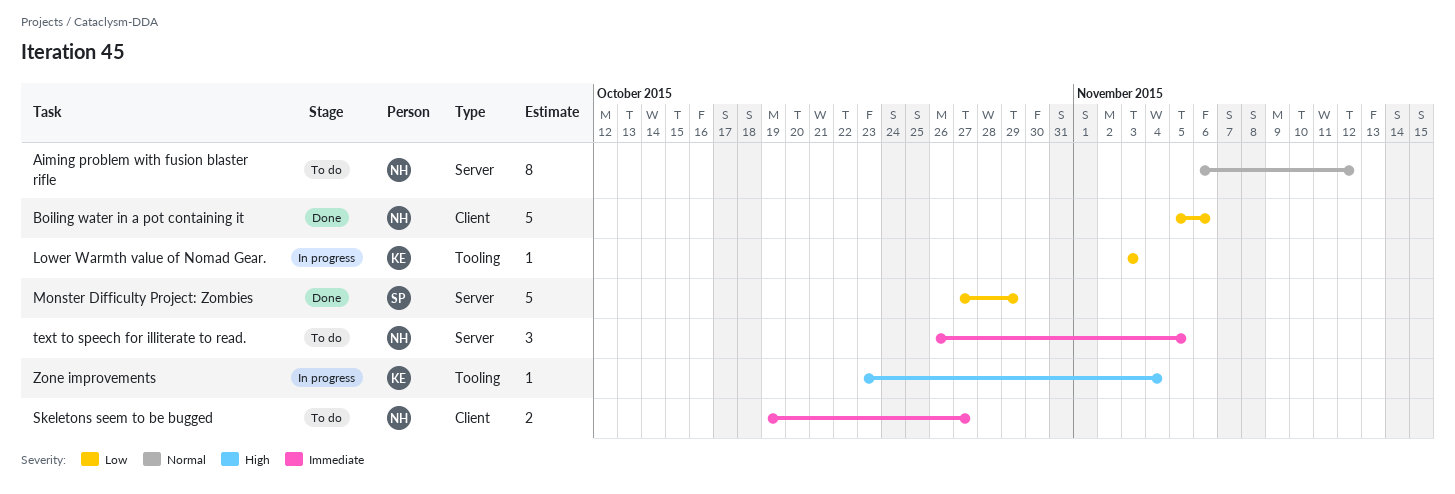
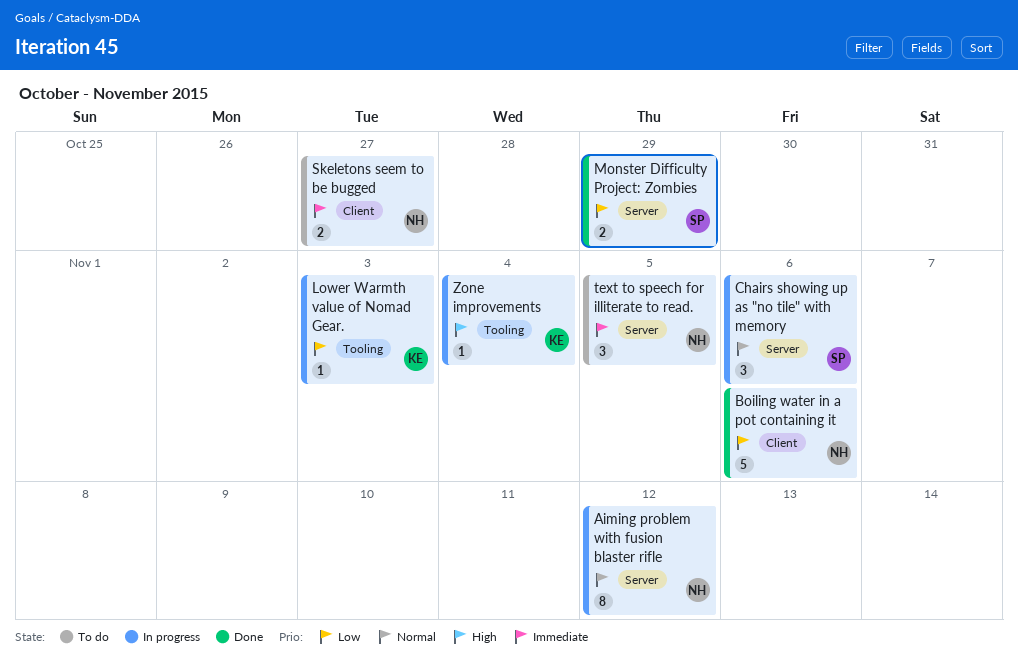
Aiming problem with fusion blaster rifle, status: To do -> In progress
Chairs showing up as "no tile" with memory: none -> present
Monster Difficulty Project: Zombies, estimate: 5 -> 2

